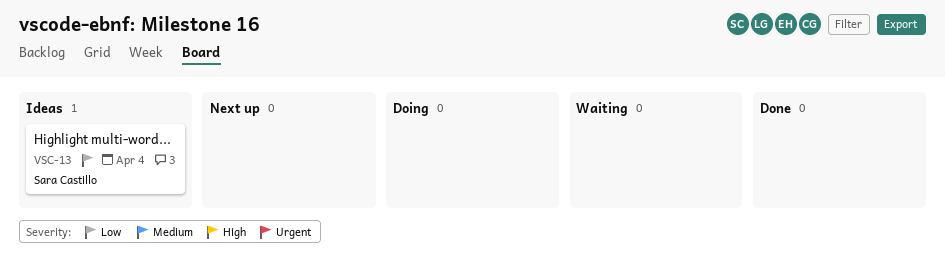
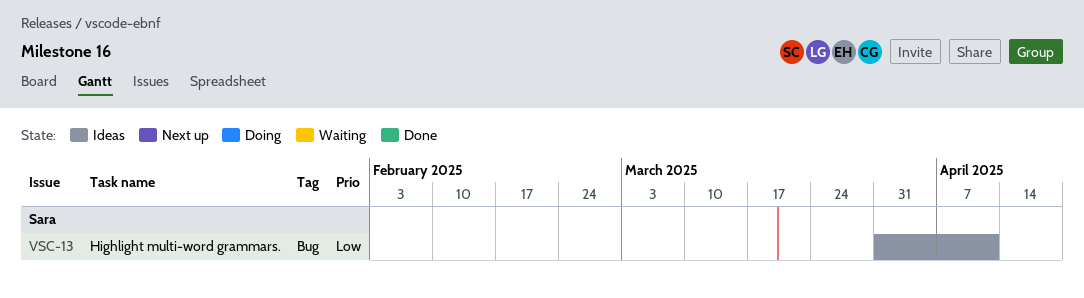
VSC-13, due: Apr 4 -> Apr 11

